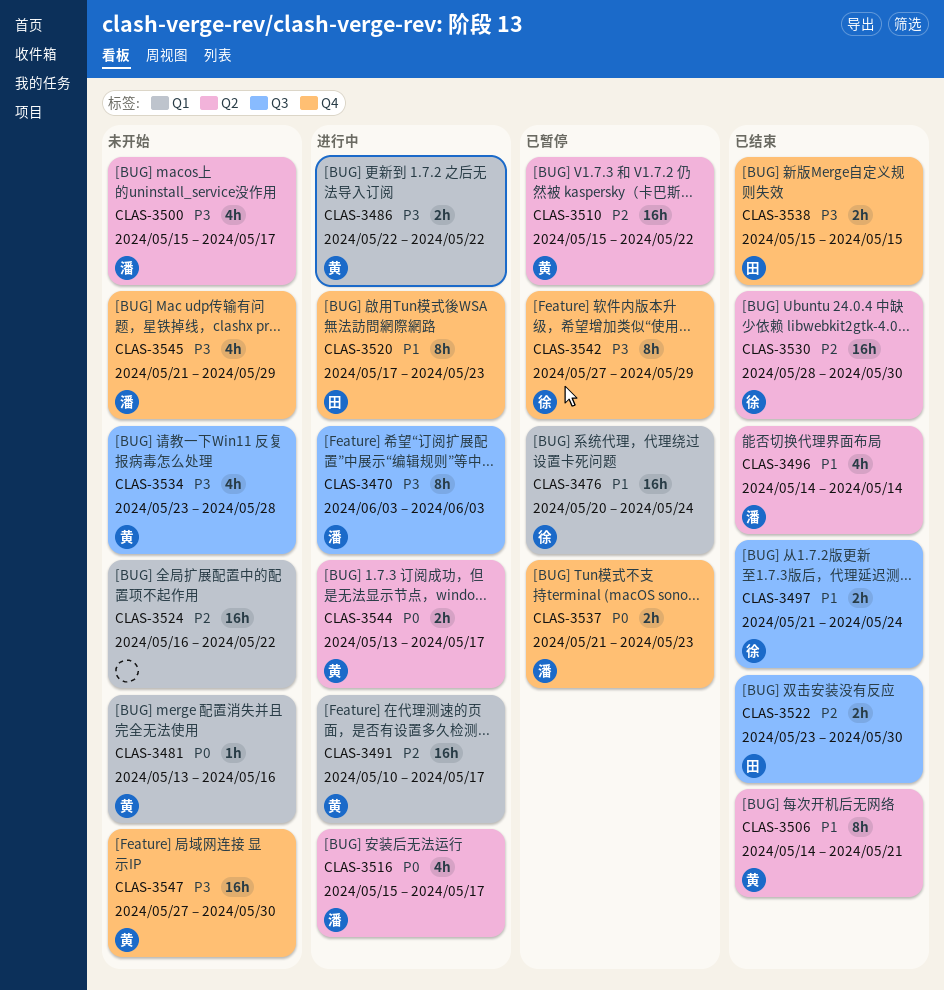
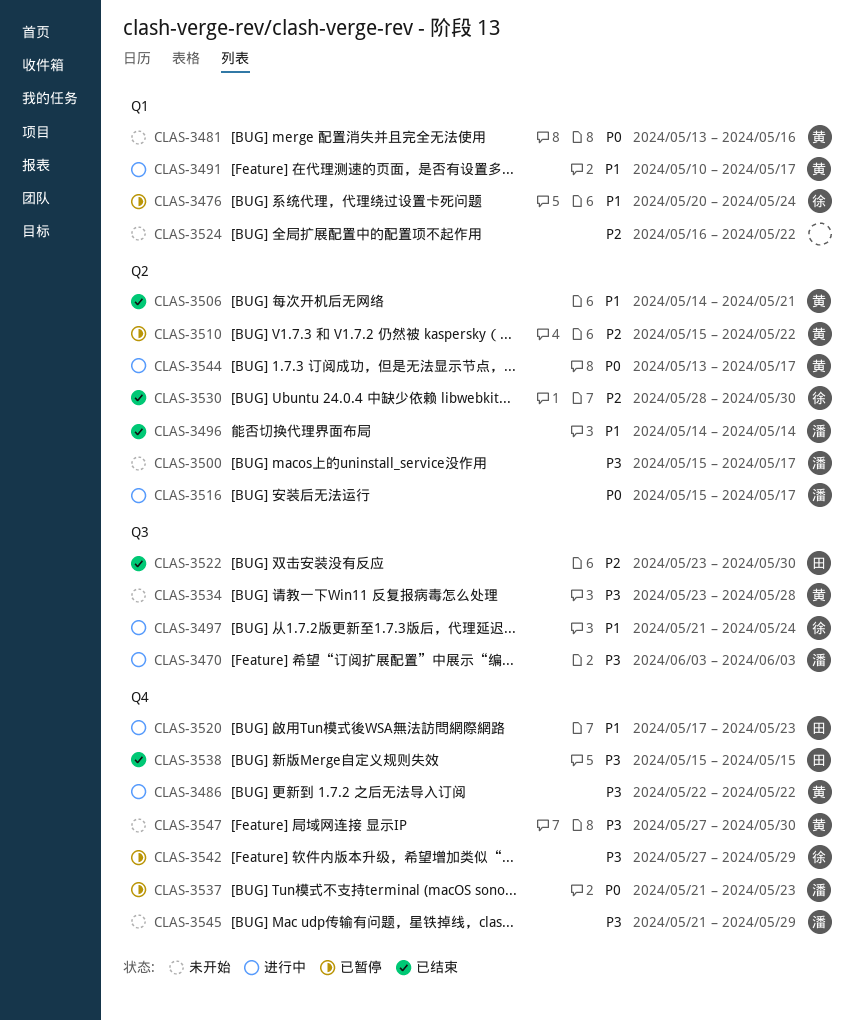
CLAS-3486, label: Q1 -> Q4
CLAS-3491, priority: P2 -> P1
CLAS-3497, status: 已结束 -> 进行中

